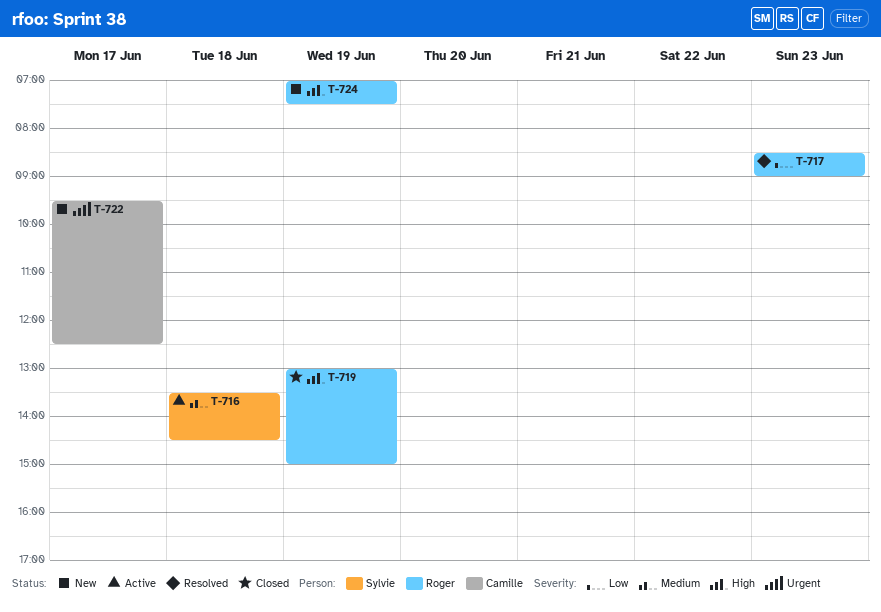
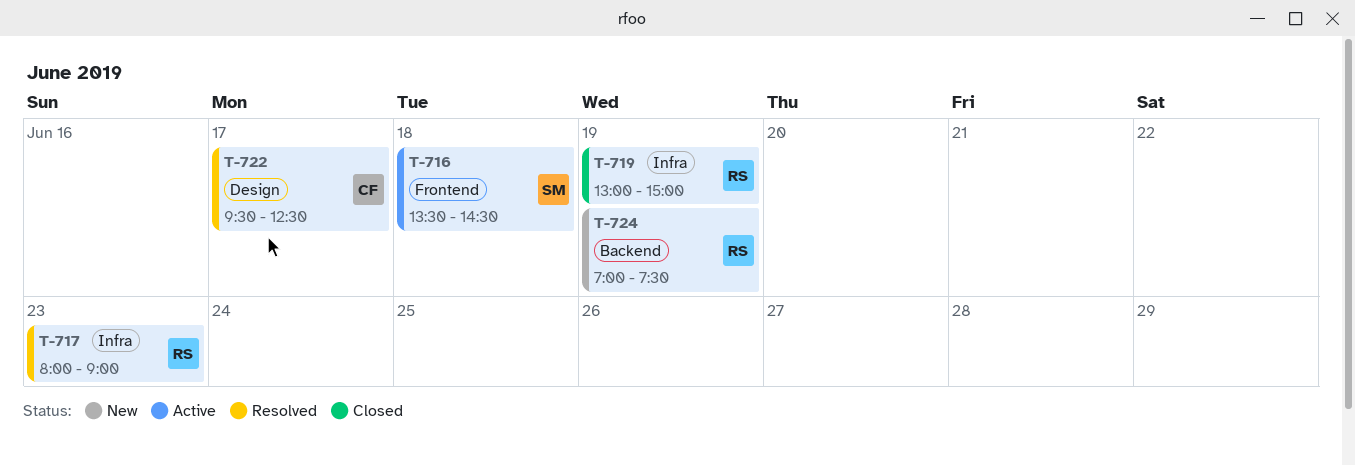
T-717, begins: 08:30 -> 08:00
T-722, status: New -> Resolved

